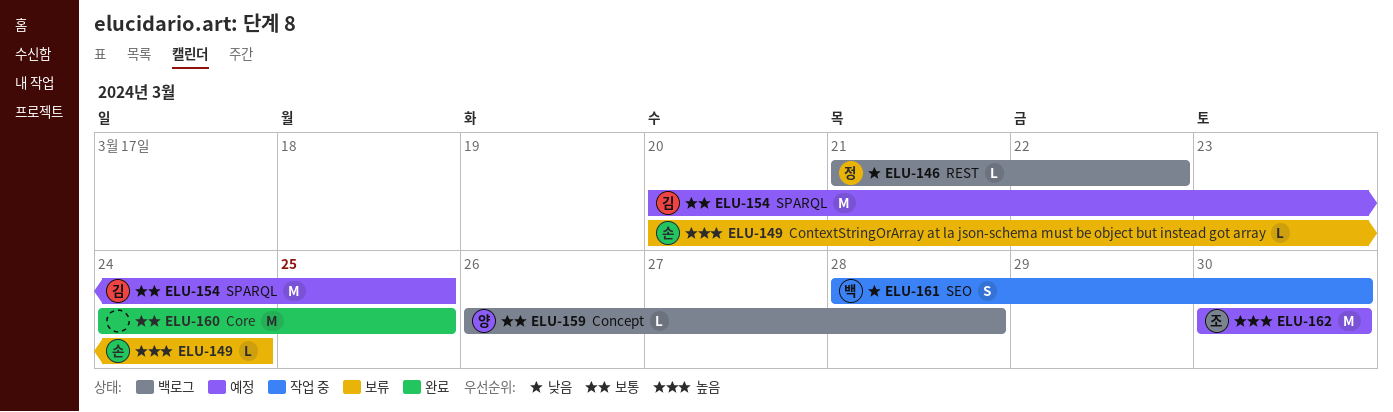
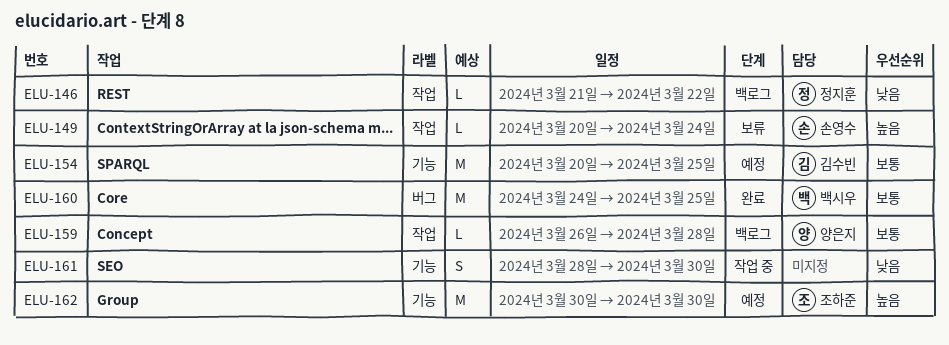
ELU-160, owner: none -> 백시우
ELU-161, owner: 백시우 -> none

